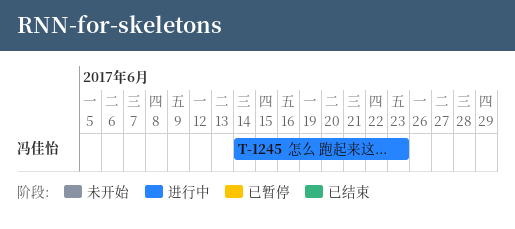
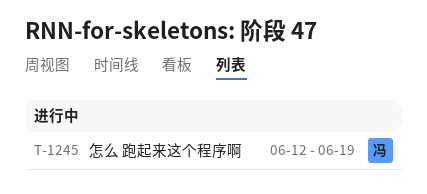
T-1245, start: Jun 14 -> Jun 12
T-1245, due: Jun 23 -> Jun 19

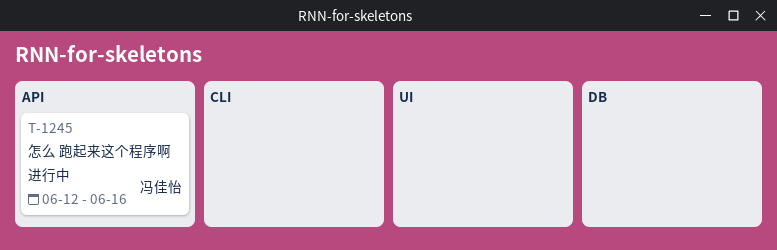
T-1245, due: Jun 19 -> Jun 16

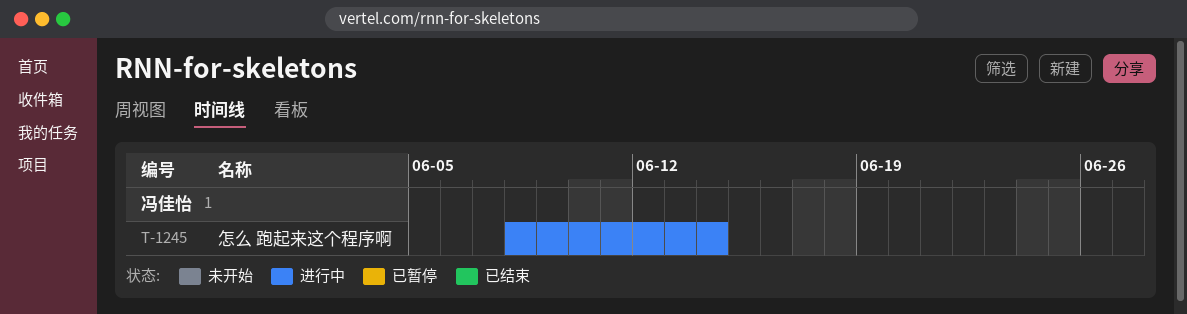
T-1245, start: Jun 12 -> Jun 8
T-1245, due: Jun 16 -> Jun 14

